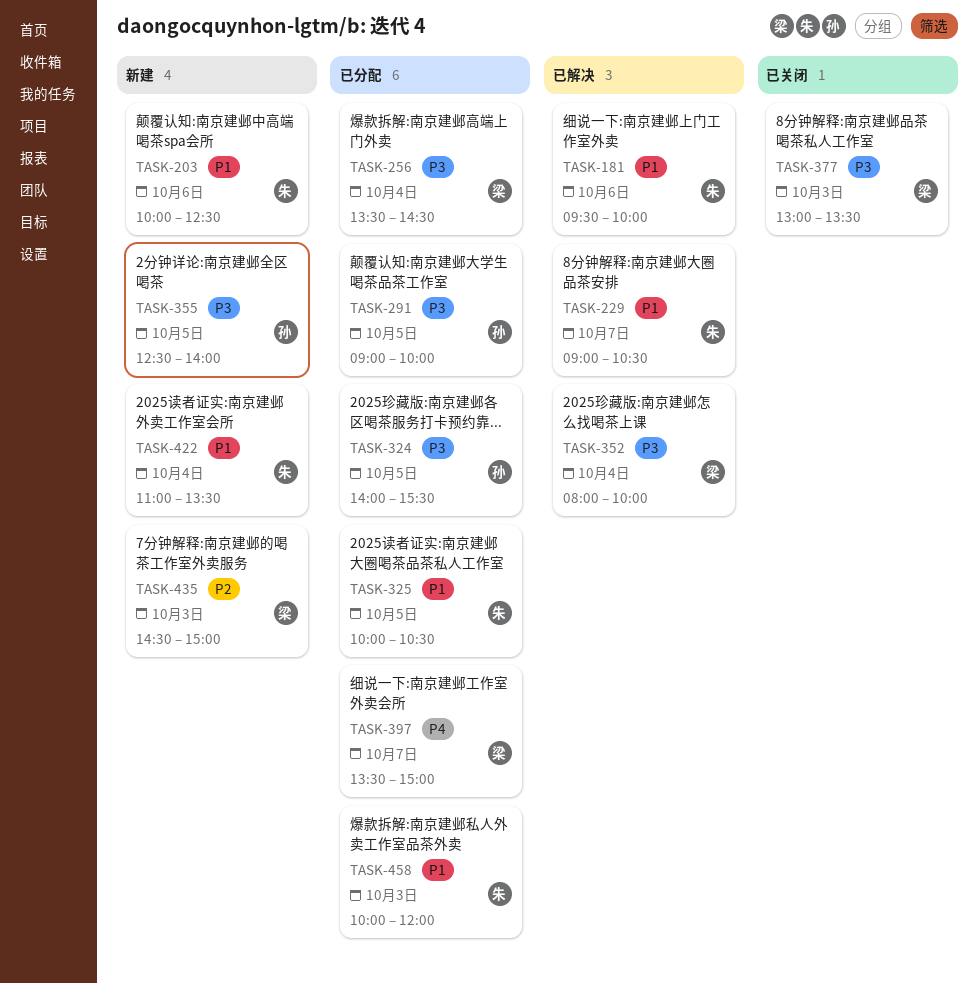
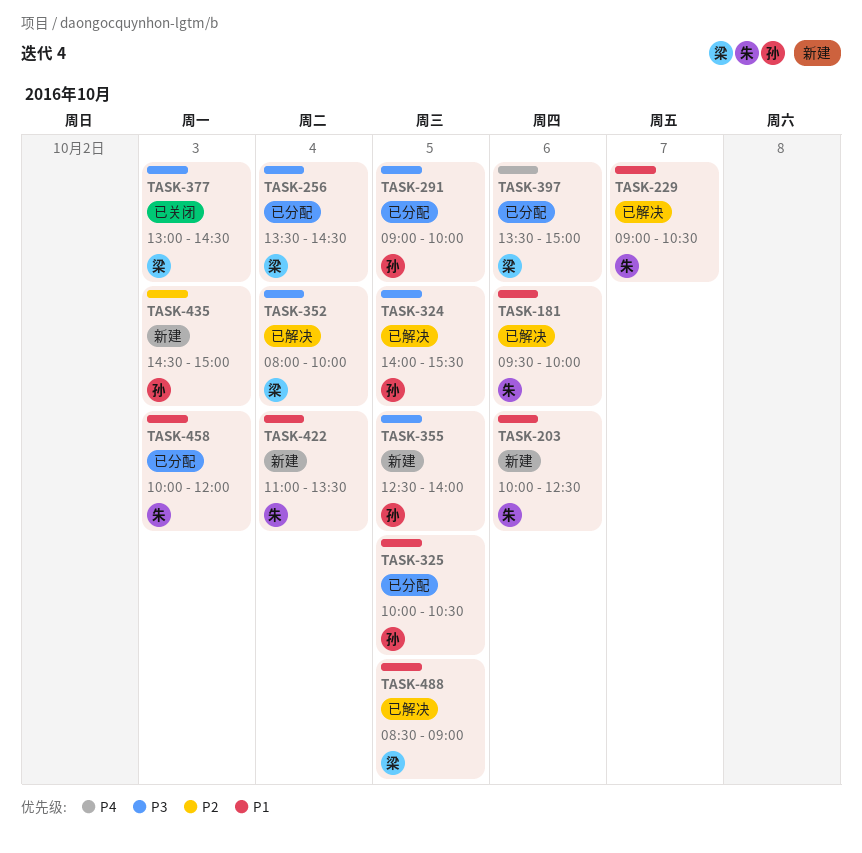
TASK-324, status: 已分配 -> 已解决
TASK-325, owner: 朱 -> 孙
TASK-377, ends: 13:30 -> 14:30
TASK-397, day: Oct 7 -> Oct 6
TASK-435, owner: 梁 -> 孙
TASK-488: none -> present

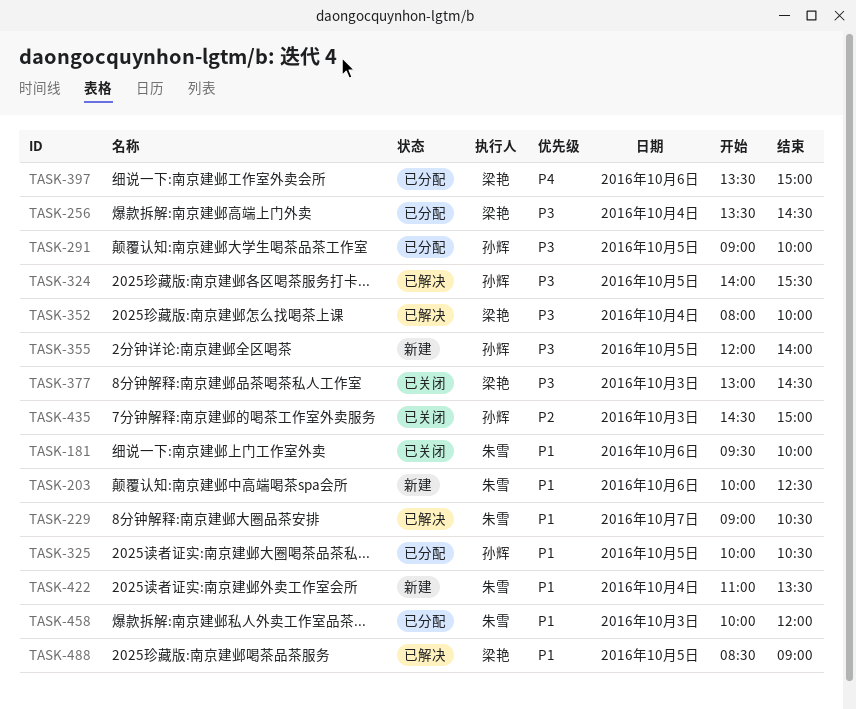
TASK-181, status: 已解决 -> 已关闭
TASK-355, begins: 12:30 -> 12:00
TASK-435, status: 新建 -> 已关闭

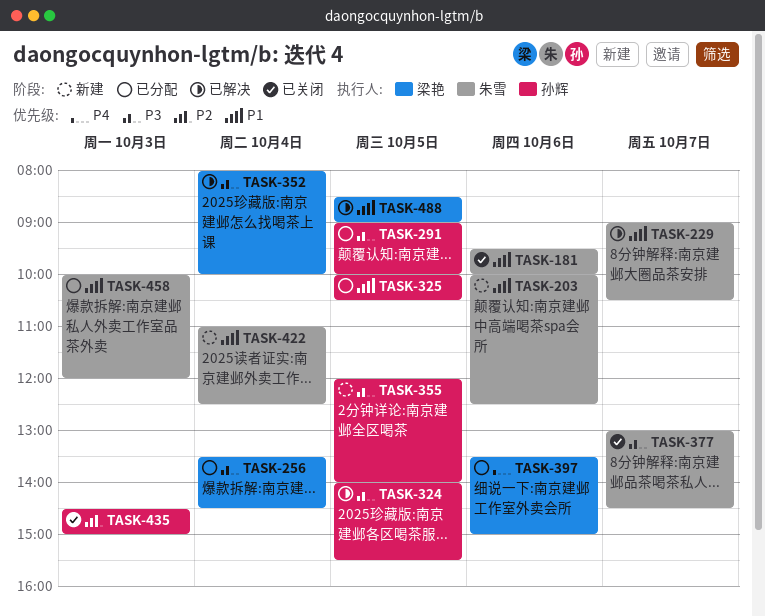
TASK-377, owner: 梁艳 -> 朱雪
TASK-377, day: Oct 3 -> Oct 7
TASK-422, ends: 13:30 -> 12:30

